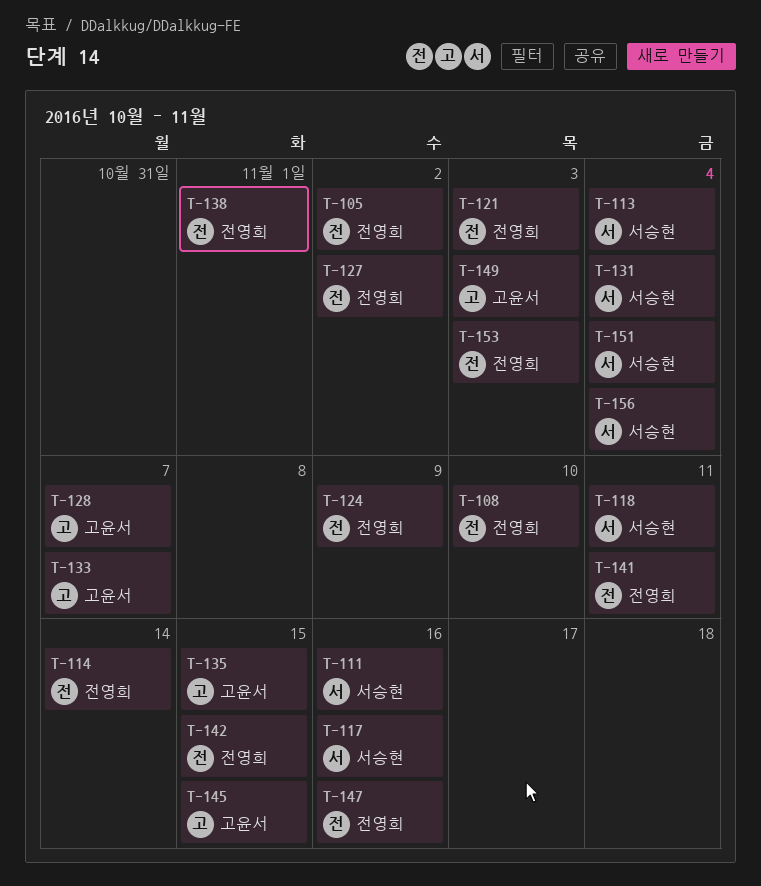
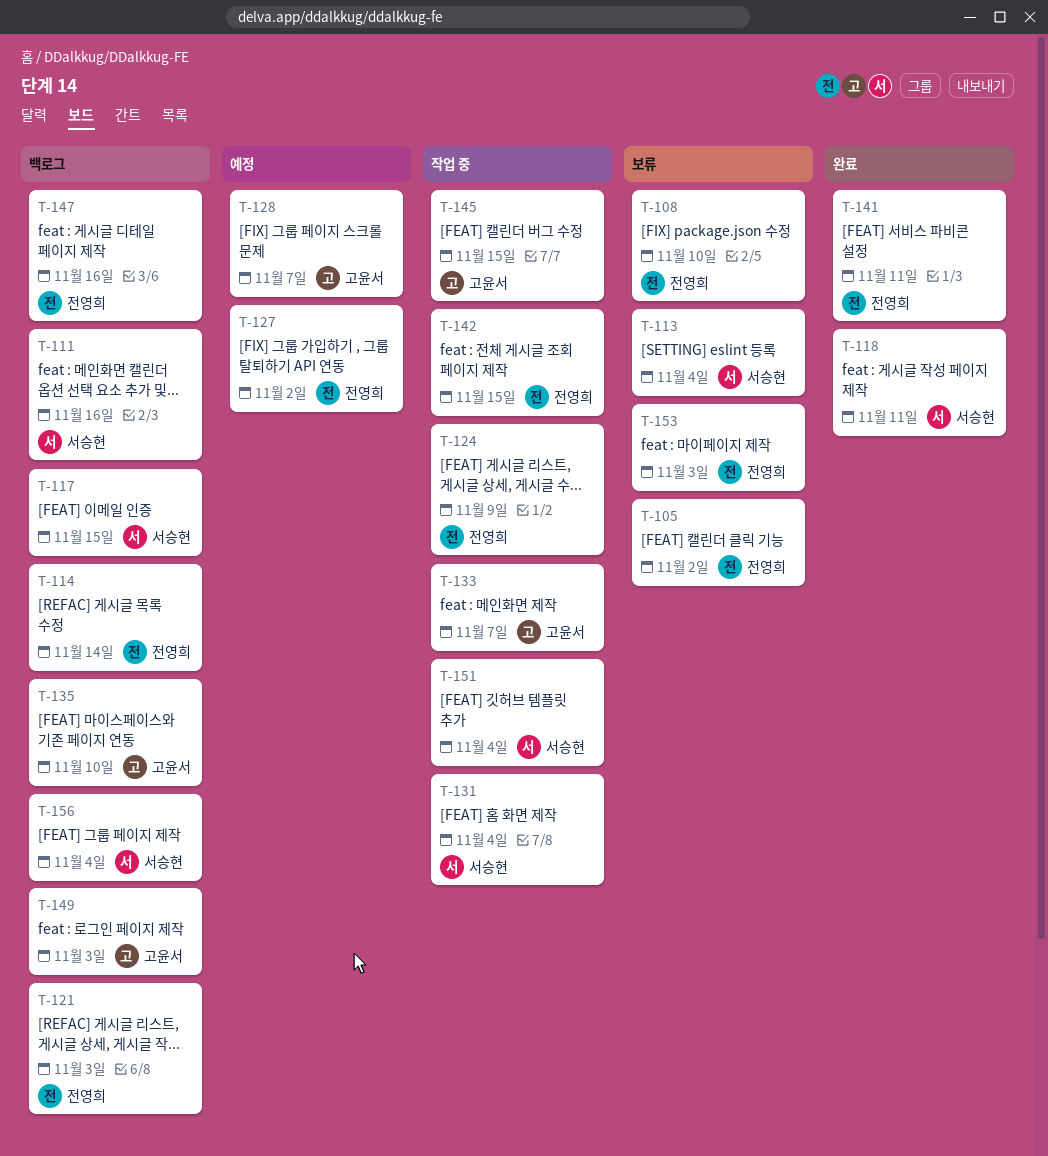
T-117, due: Nov 16 -> Nov 15
T-135, due: Nov 15 -> Nov 10
T-138: present -> none

